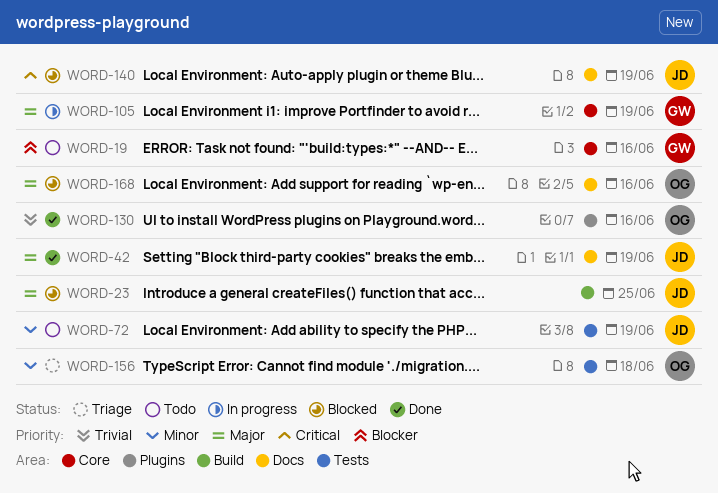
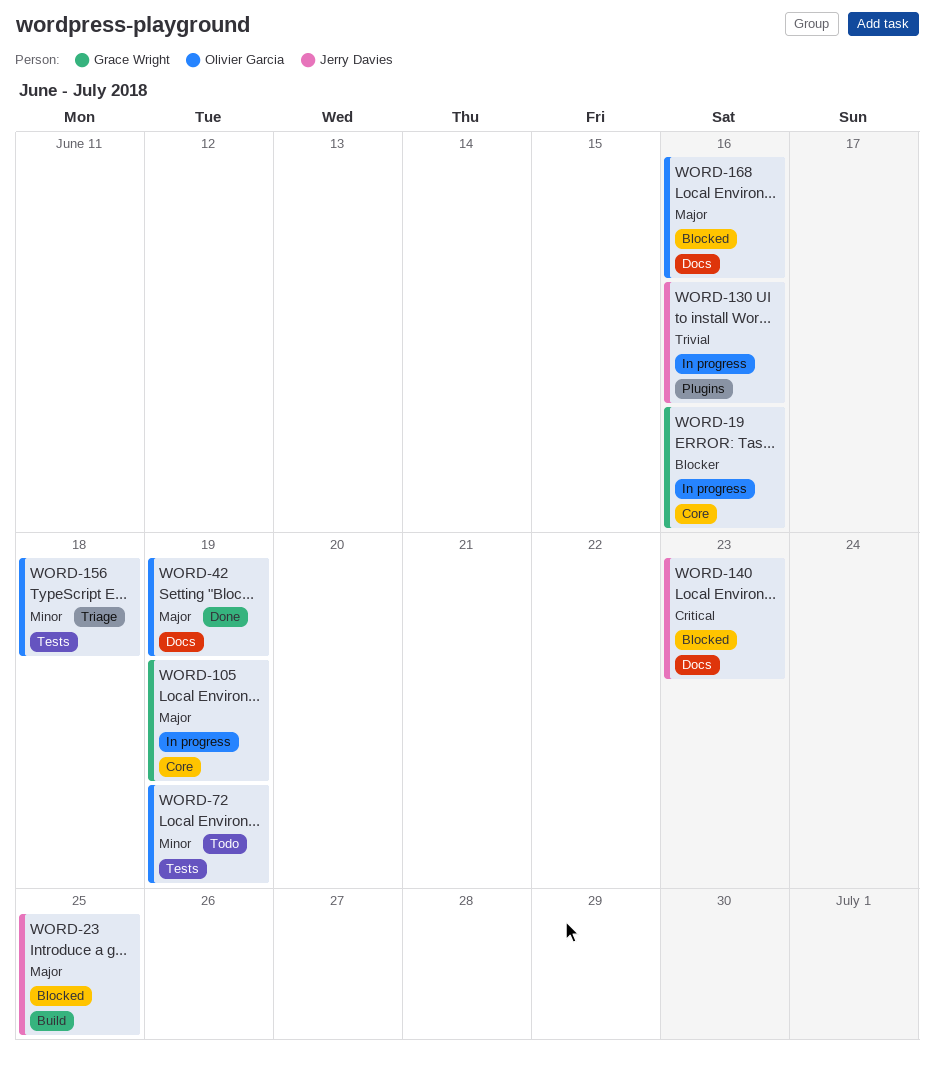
WORD-19, status: Todo -> In progress
WORD-42, owner: Jerry Davies -> Olivier Garcia
WORD-72, owner: Jerry Davies -> Olivier Garcia
WORD-130, status: Done -> In progress
WORD-130, owner: Olivier Garcia -> Jerry Davies
WORD-140, due: Jun 19 -> Jun 23

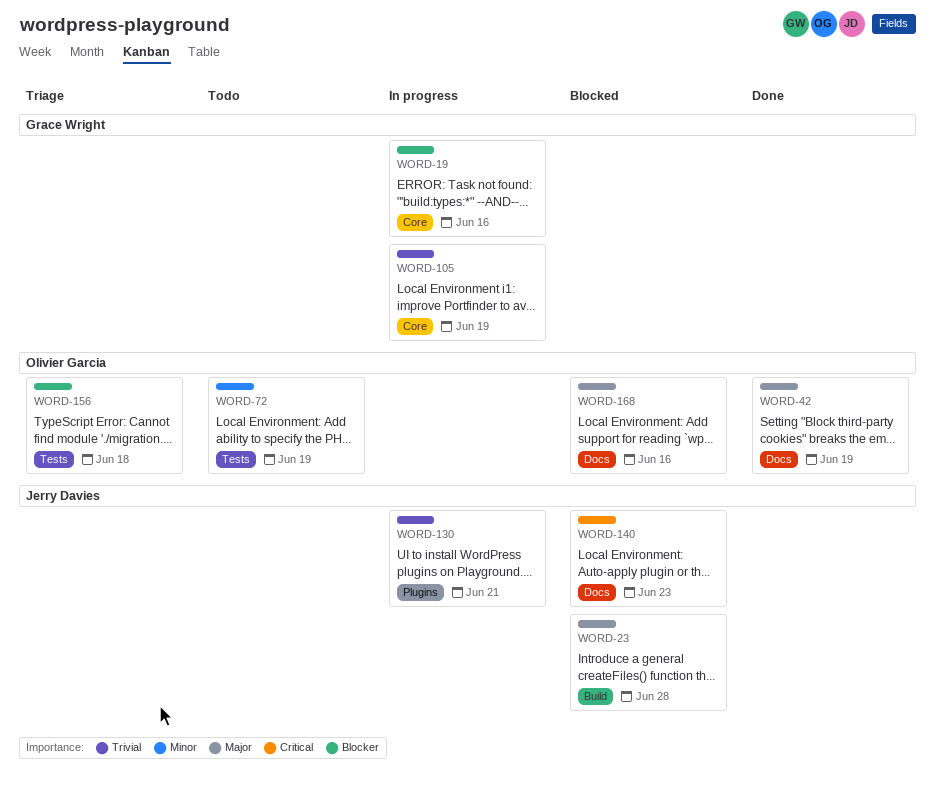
WORD-23, due: Jun 25 -> Jun 28
WORD-105, priority: Major -> Trivial
WORD-130, due: Jun 16 -> Jun 21
WORD-156, priority: Minor -> Blocker

